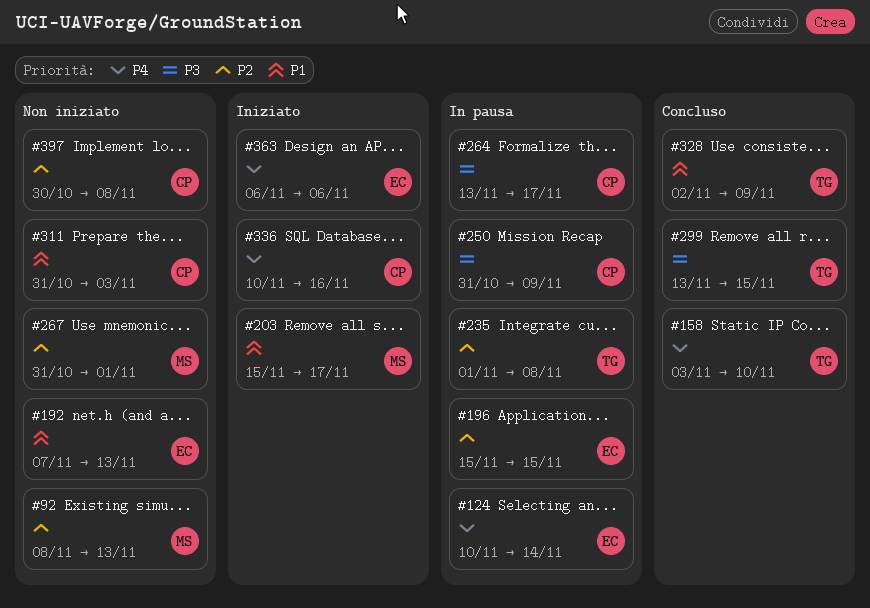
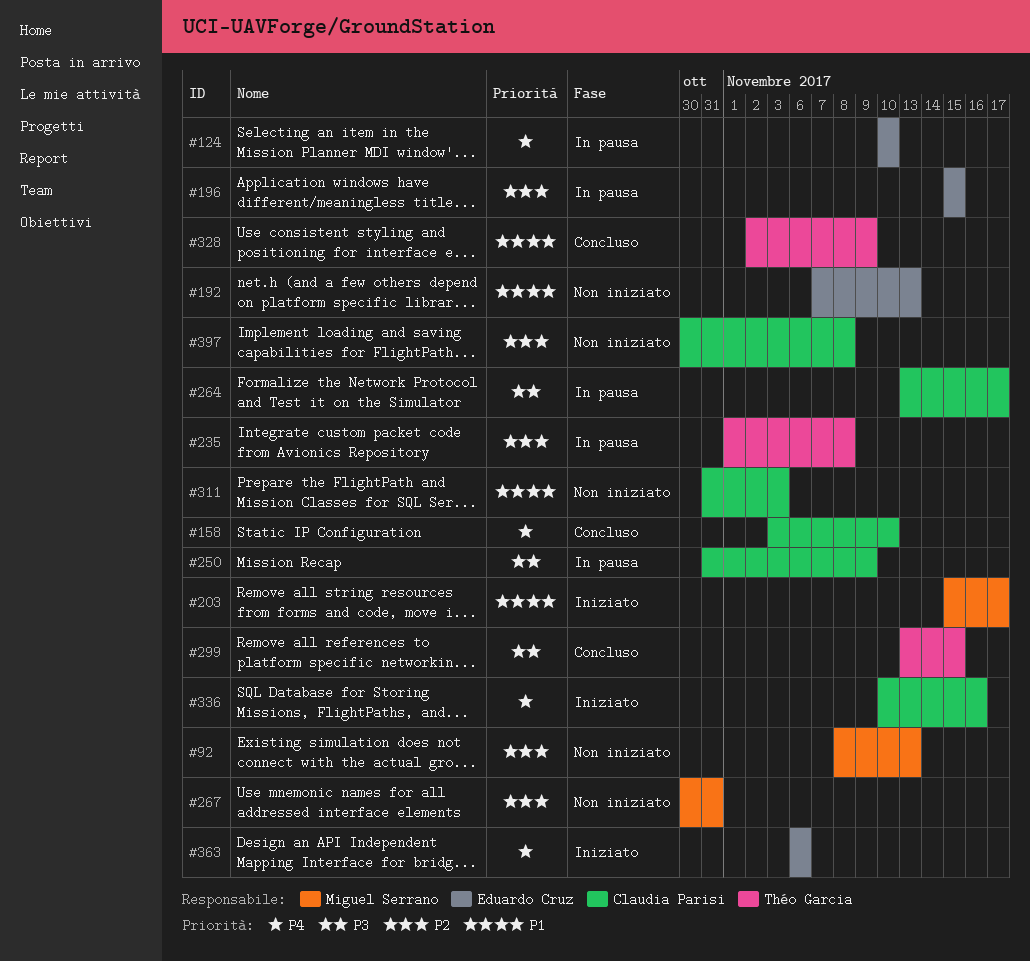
#124, due: Nov 14 -> Nov 10
#158, owner: Théo Garcia -> Claudia Parisi
#267, start: Oct 31 -> Oct 30
#267, due: Nov 1 -> Oct 31

